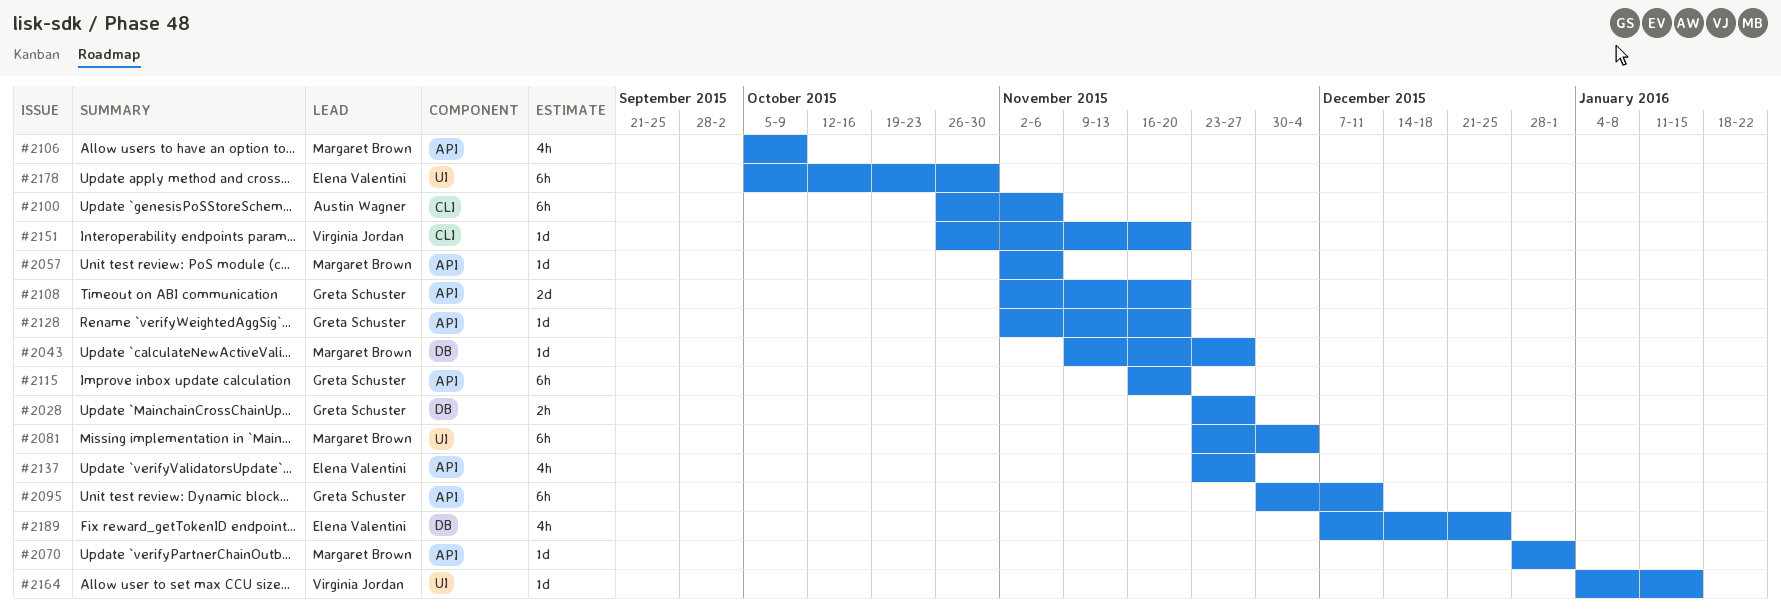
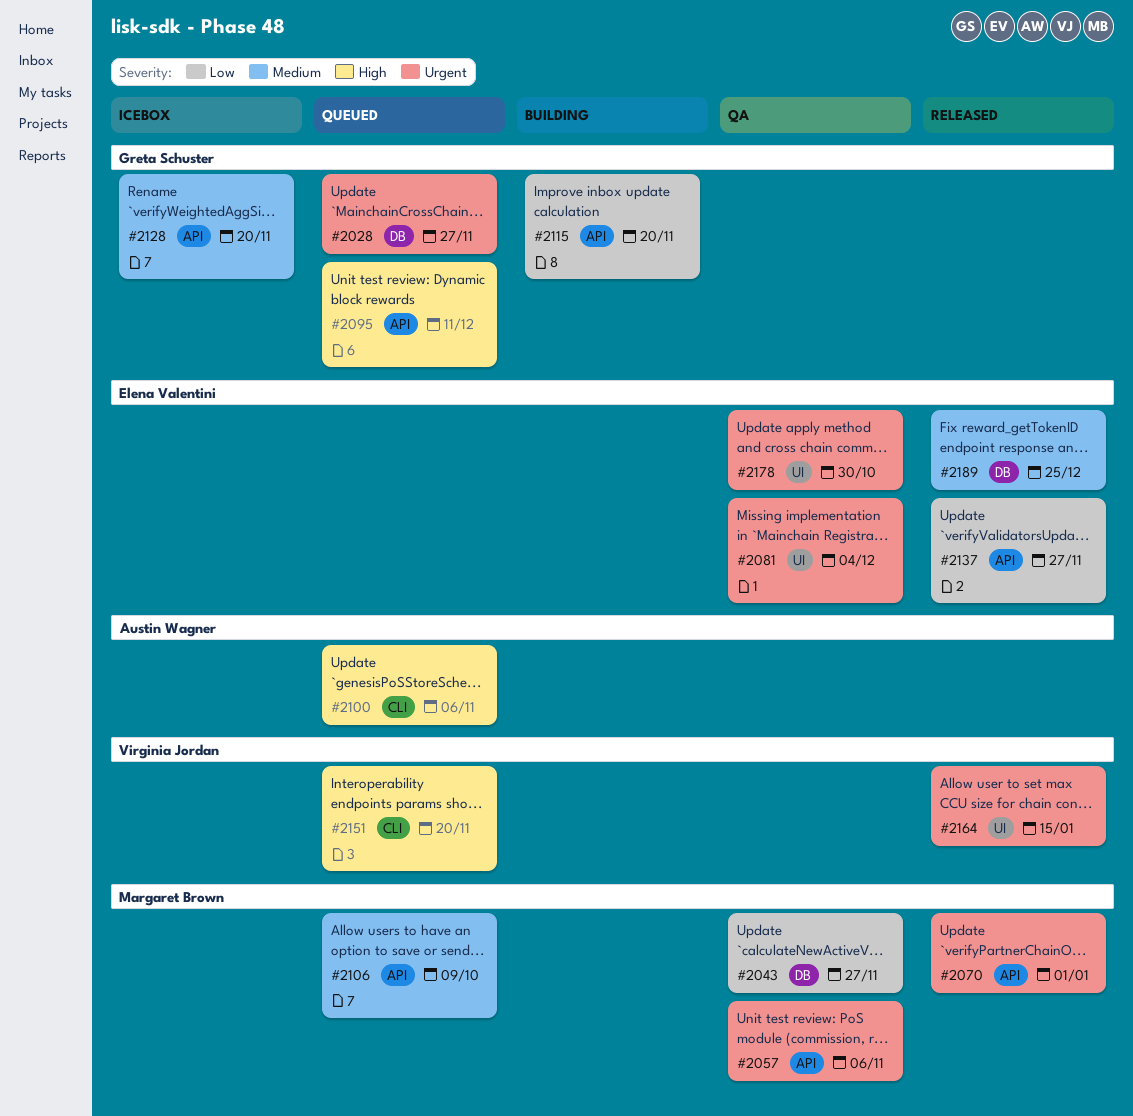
#2081, owner: Margaret Brown -> Elena Valentini
#2108: present -> none

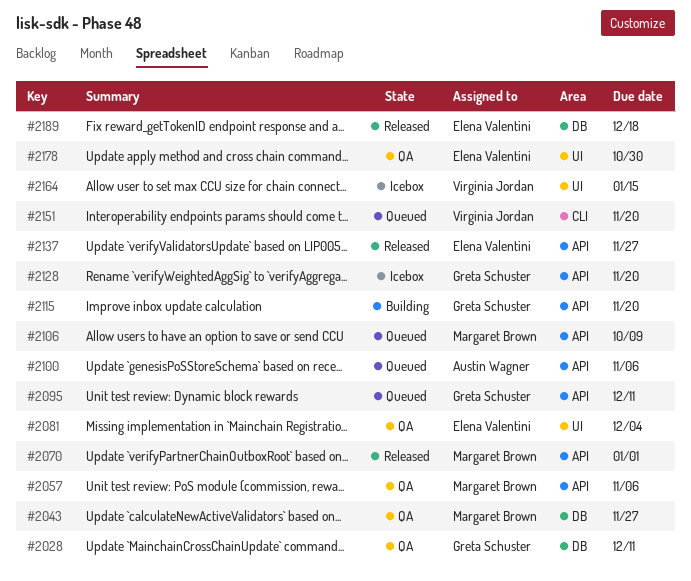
#2028, status: Queued -> QA
#2028, due: Nov 27 -> Dec 11
#2100, label: CLI -> API
#2164, status: Released -> Icebox
#2189, due: Dec 25 -> Dec 18

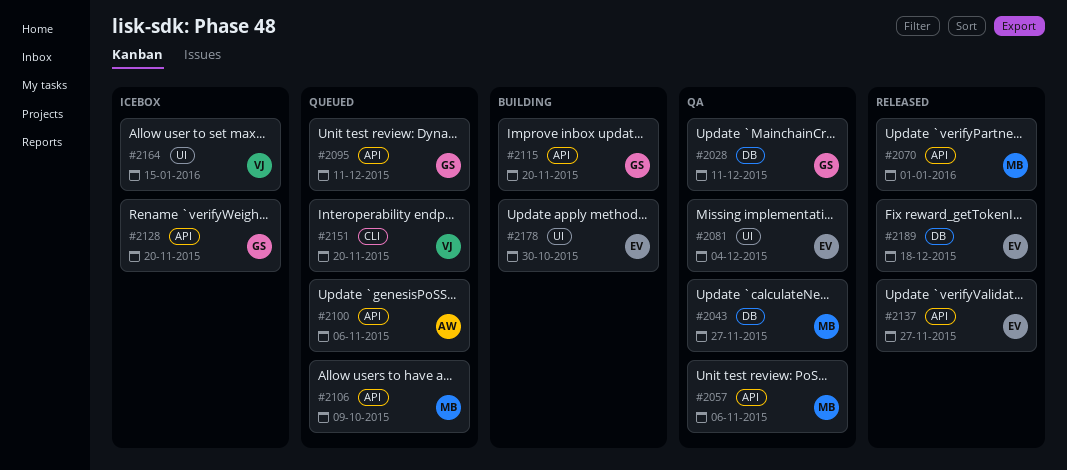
#2178, status: QA -> Building

